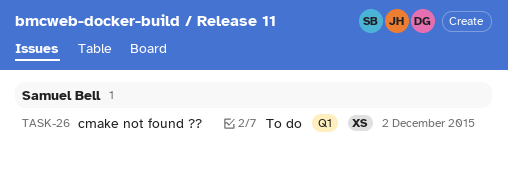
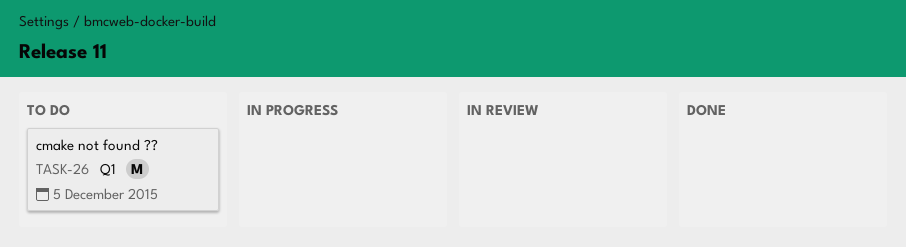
TASK-26, estimate: XS -> M
TASK-26, due: Dec 2 -> Dec 5

